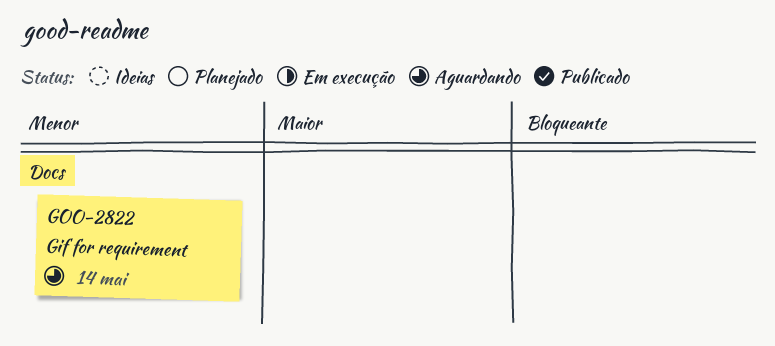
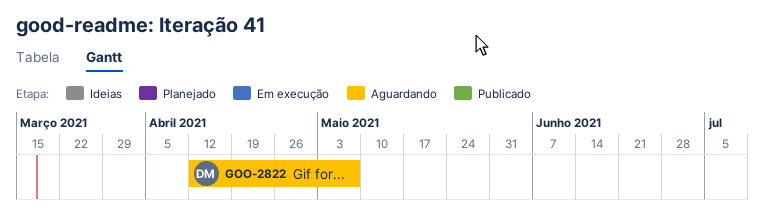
GOO-2822, due: May 14 -> May 7

